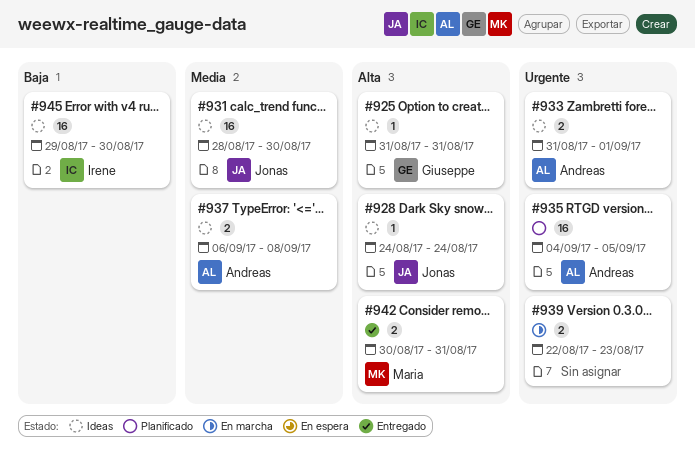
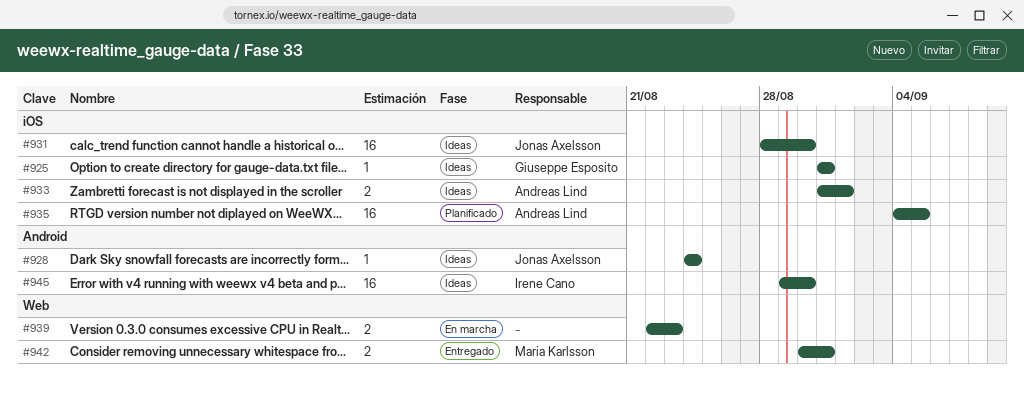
#937: present -> none

